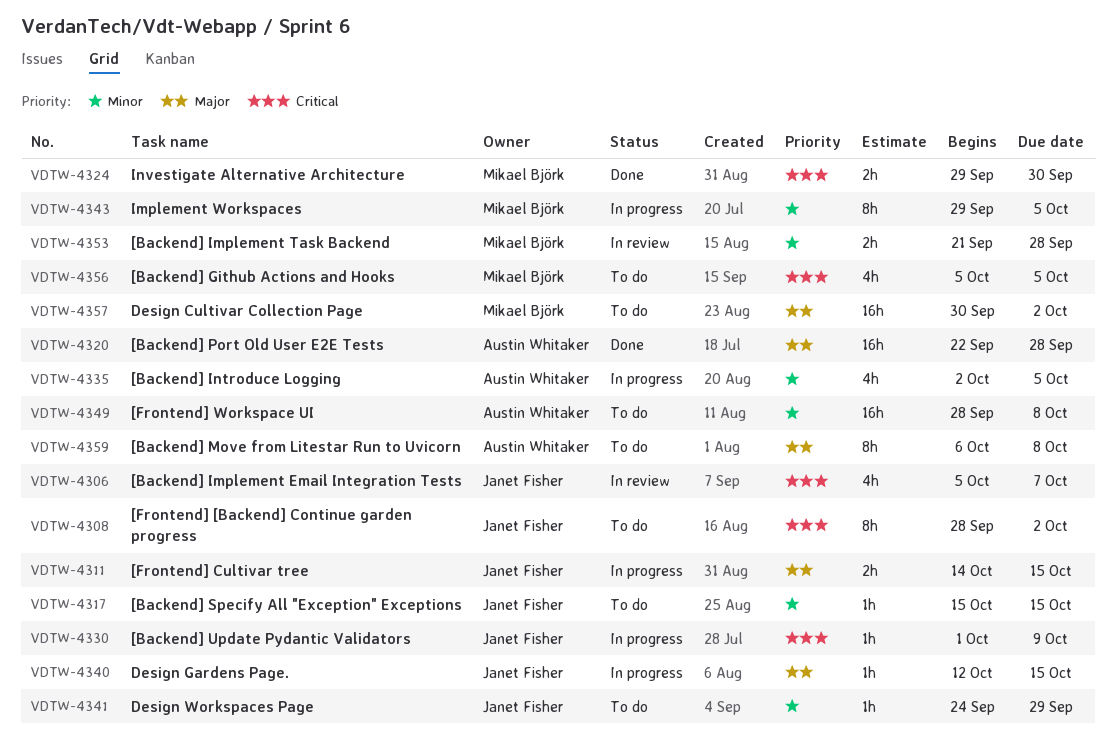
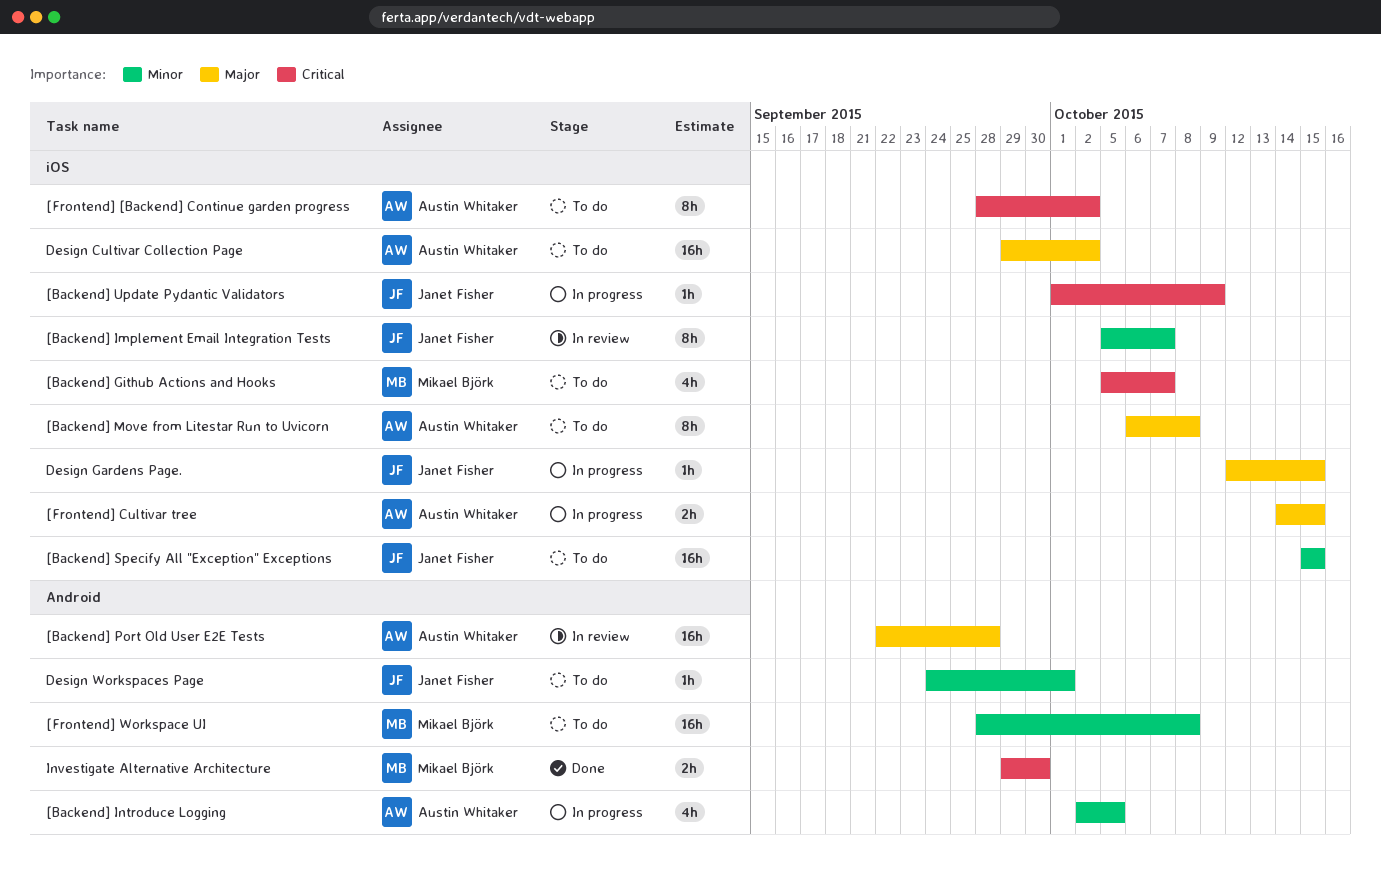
[Backend] Github Actions and Hooks, due: Oct 5 -> Oct 7
[Backend] Implement Email Integration Tests, priority: Critical -> Minor
[Backend] Implement Email Integration Tests, estimate: 4h -> 8h
[Backend] Implement Task Backend: present -> none
[Backend] Port Old User E2E Tests, status: Done -> In review
[Backend] Specify All "Exception" Exceptions, estimate: 1h -> 16h
[Frontend] [Backend] Continue garden progress, owner: Janet Fisher -> Austin Whitaker
[Frontend] Cultivar tree, owner: Janet Fisher -> Austin Whitaker
[Frontend] Workspace UI, owner: Austin Whitaker -> Mikael Björk
Design Cultivar Collection Page, owner: Mikael Björk -> Austin Whitaker
Design Cultivar Collection Page, start: Sep 30 -> Sep 29
Design Workspaces Page, due: Sep 29 -> Oct 1
Implement Workspaces: present -> none

